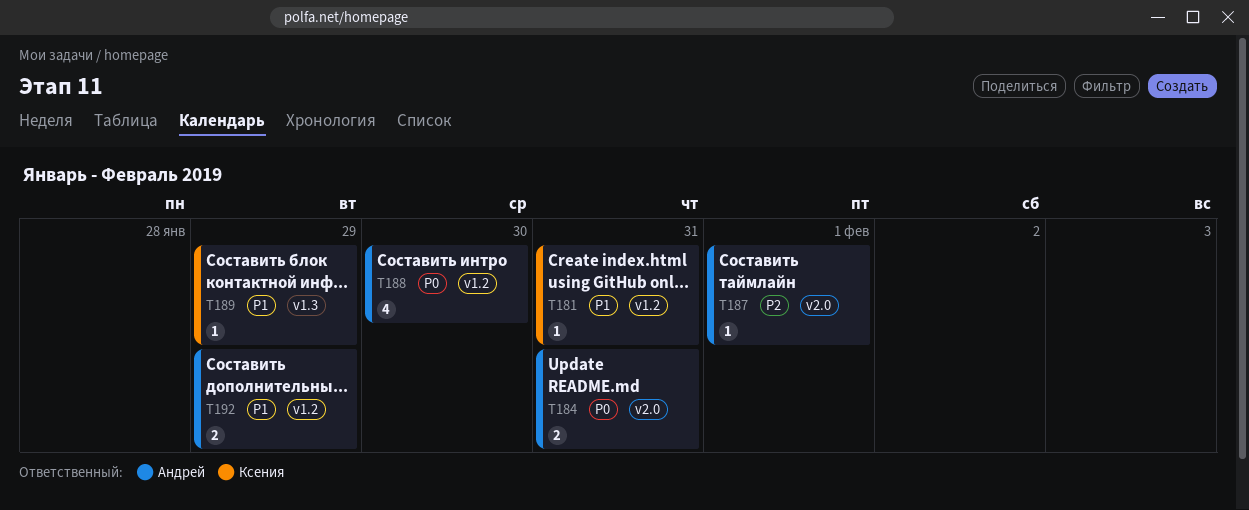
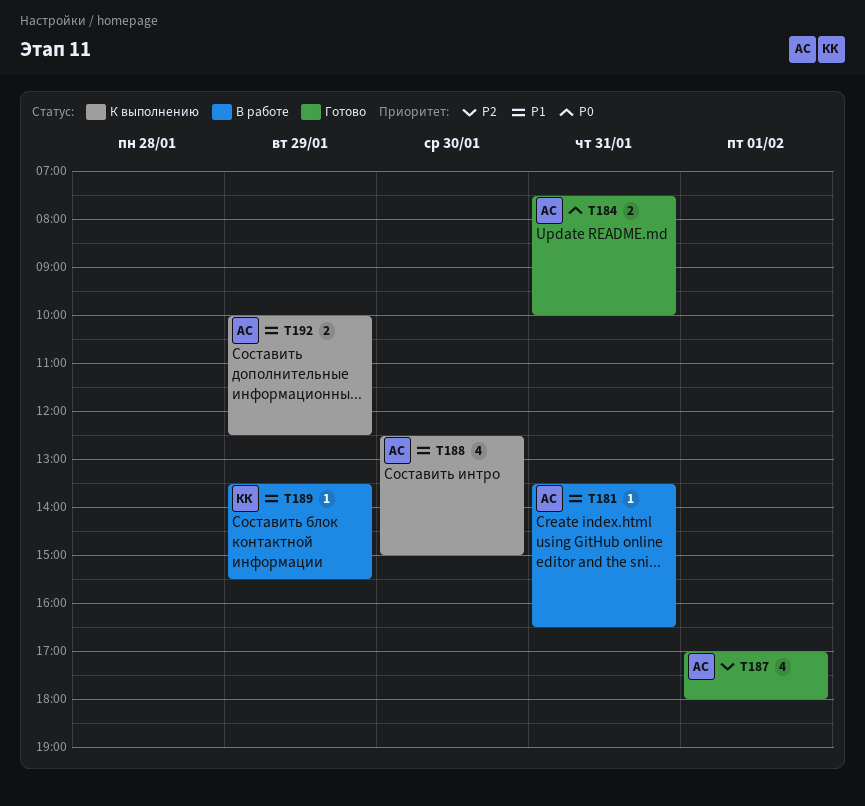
T181, owner: Ксения -> Андрей
T187, estimate: 1 -> 4
T188, priority: P0 -> P1

